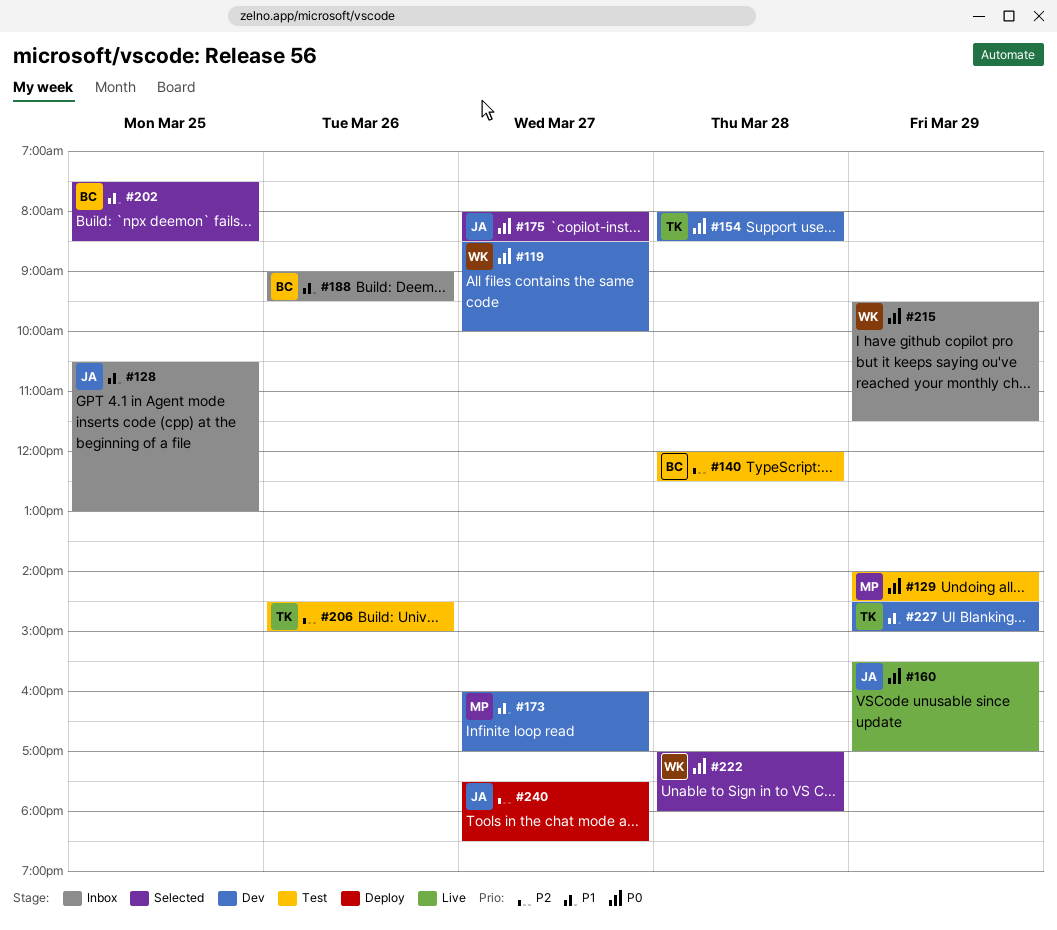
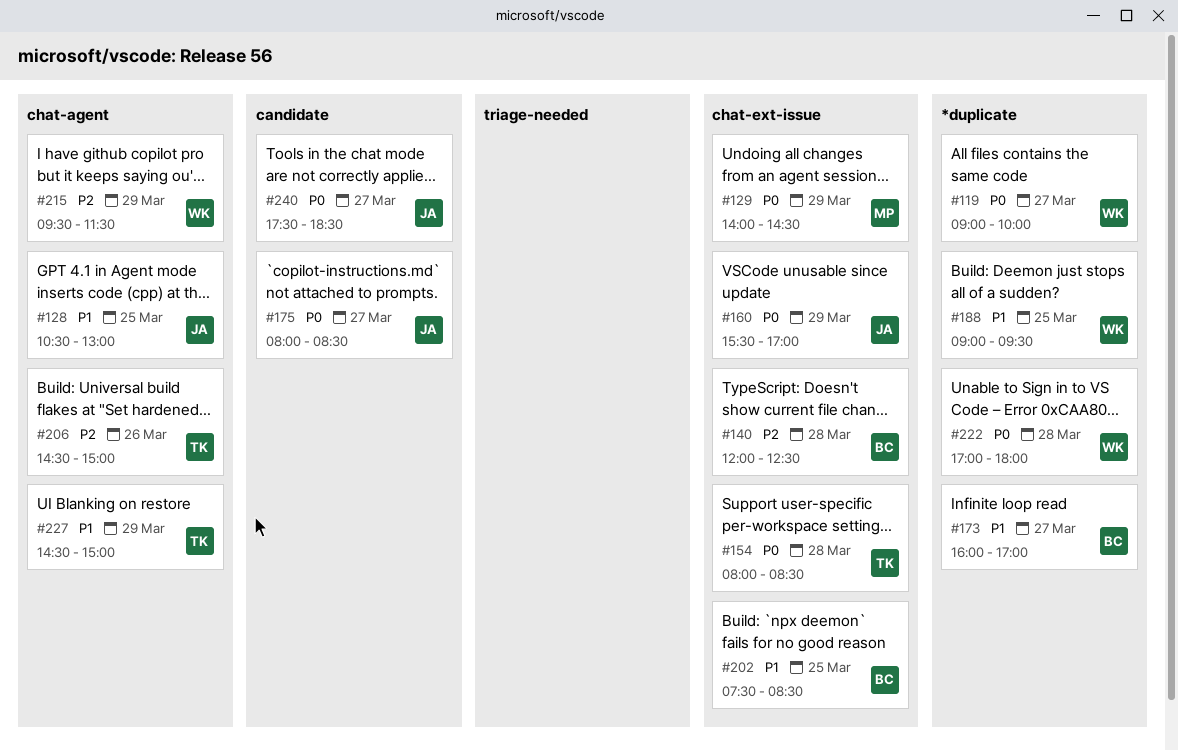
#119, begins: 08:30 -> 09:00
#173, owner: MP -> BC
#188, owner: BC -> WK
#188, day: Mar 26 -> Mar 25
#215, priority: P0 -> P2
#240, priority: P2 -> P0

